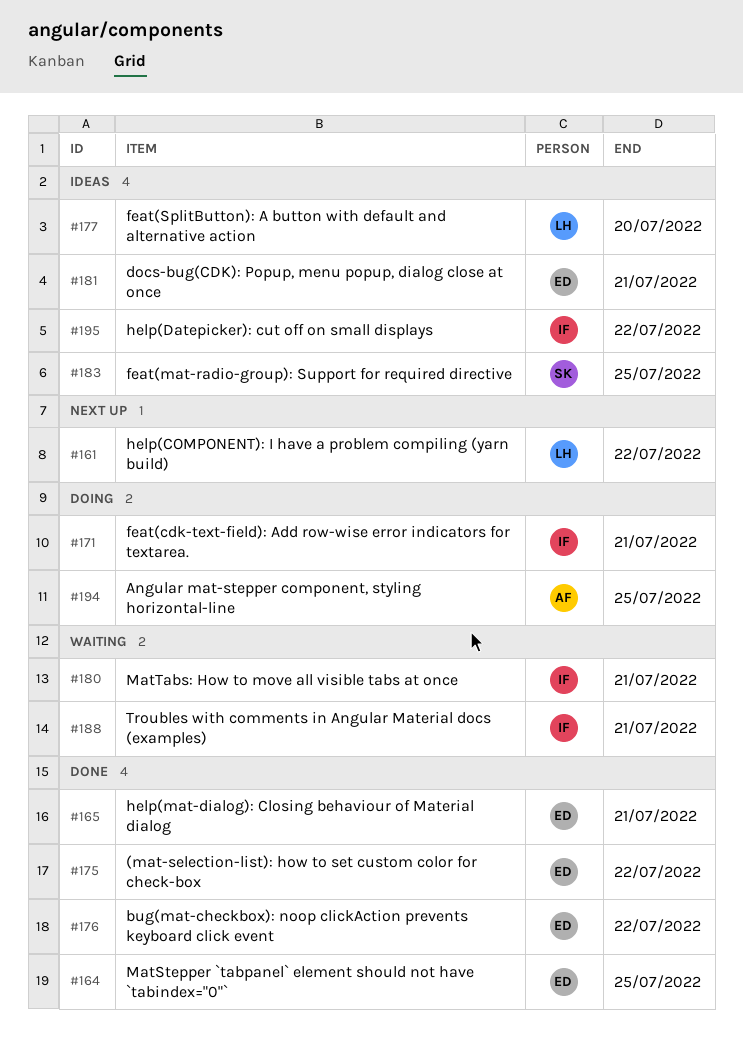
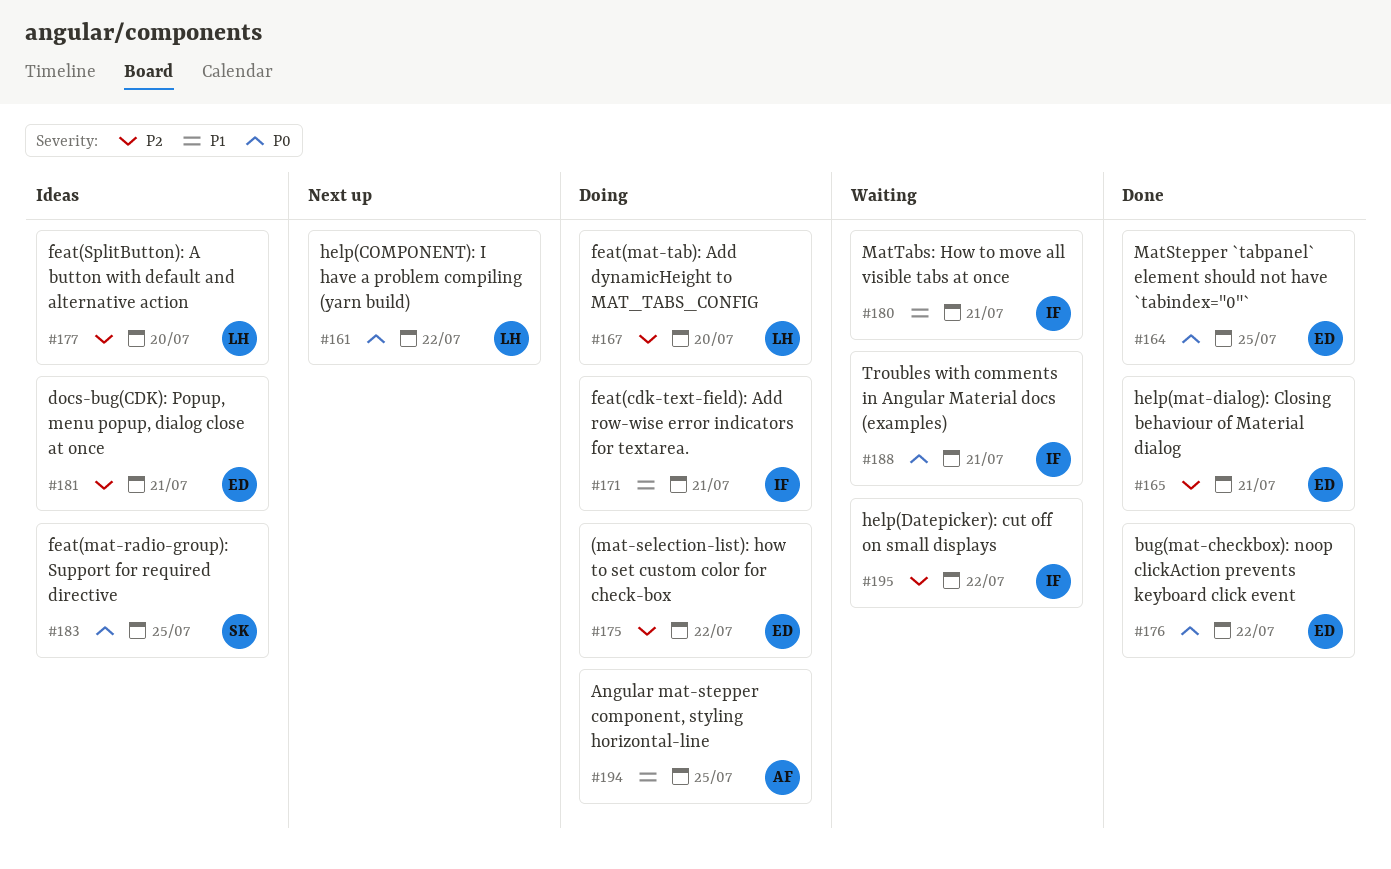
#167: none -> present
#175, status: Done -> Doing
#195, status: Ideas -> Waiting

